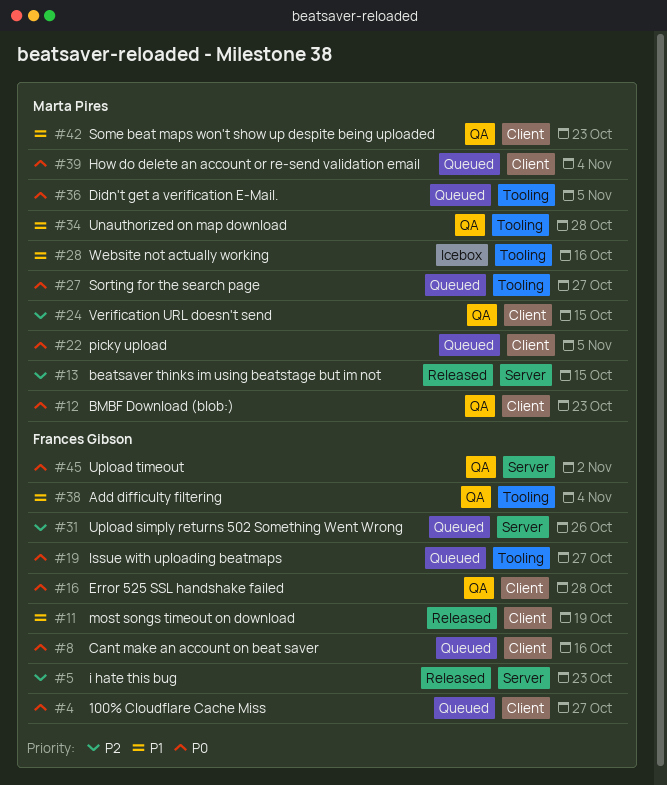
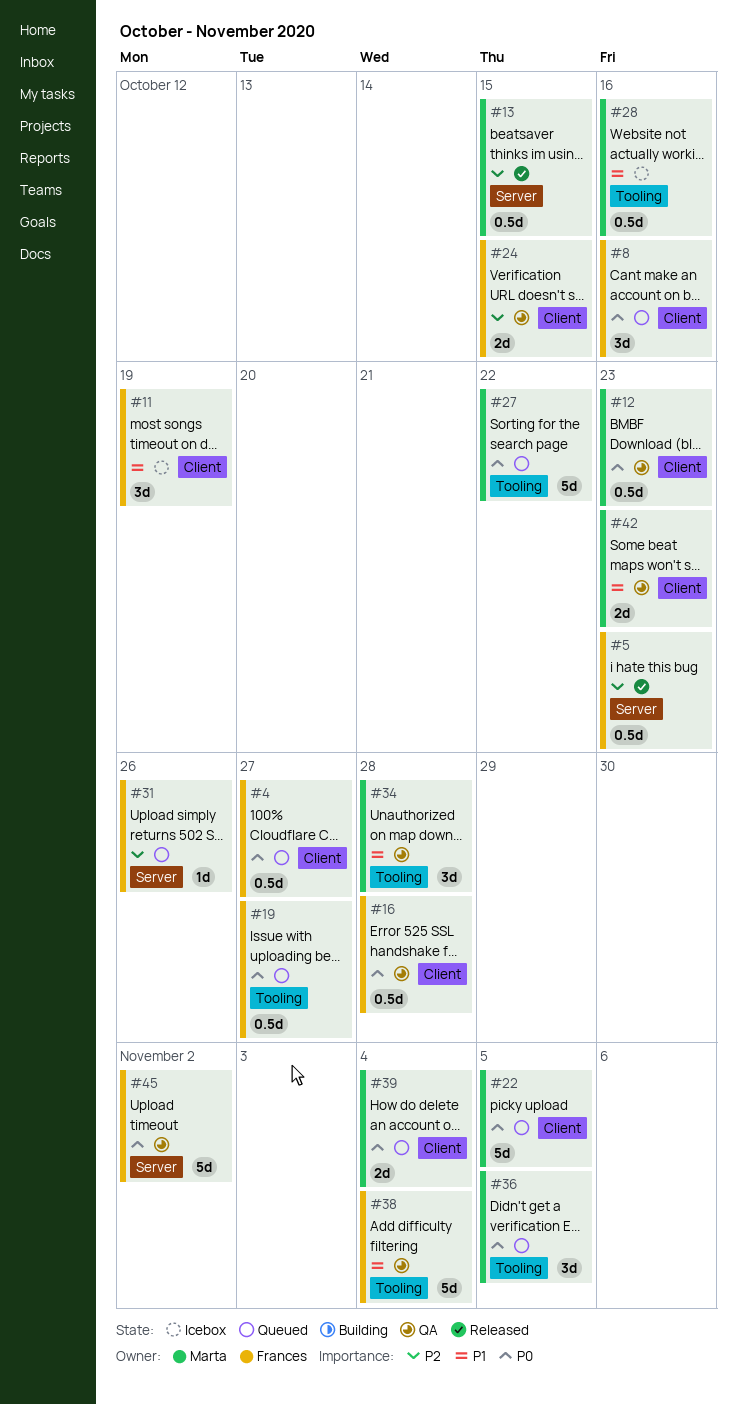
#11, status: Released -> Icebox
#24, owner: Marta Pires -> Frances Gibson
#27, due: Oct 27 -> Oct 22

